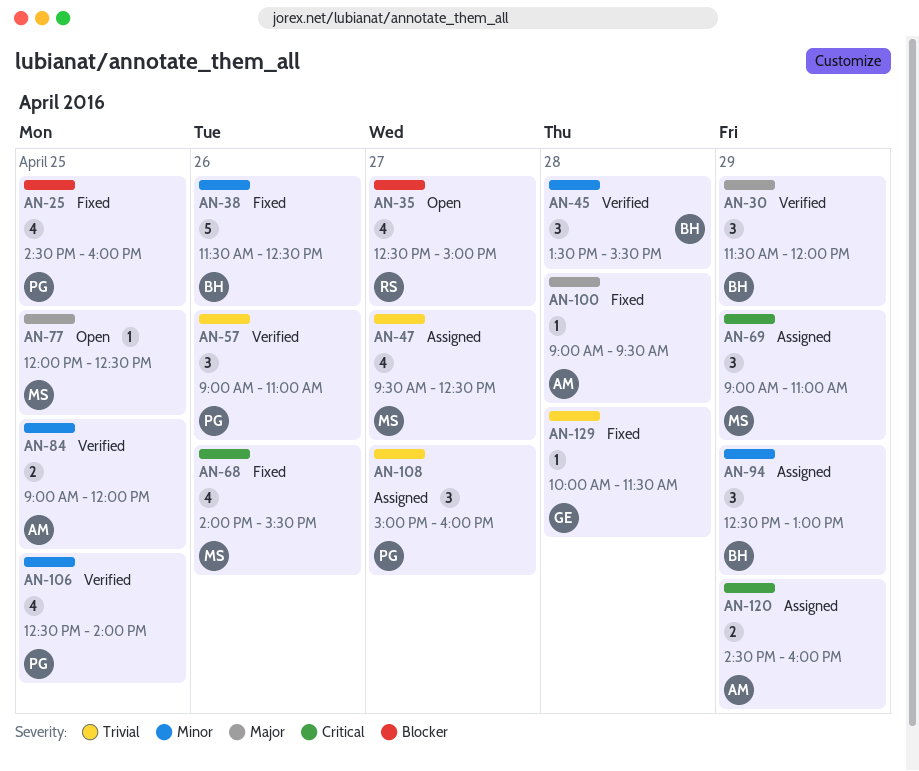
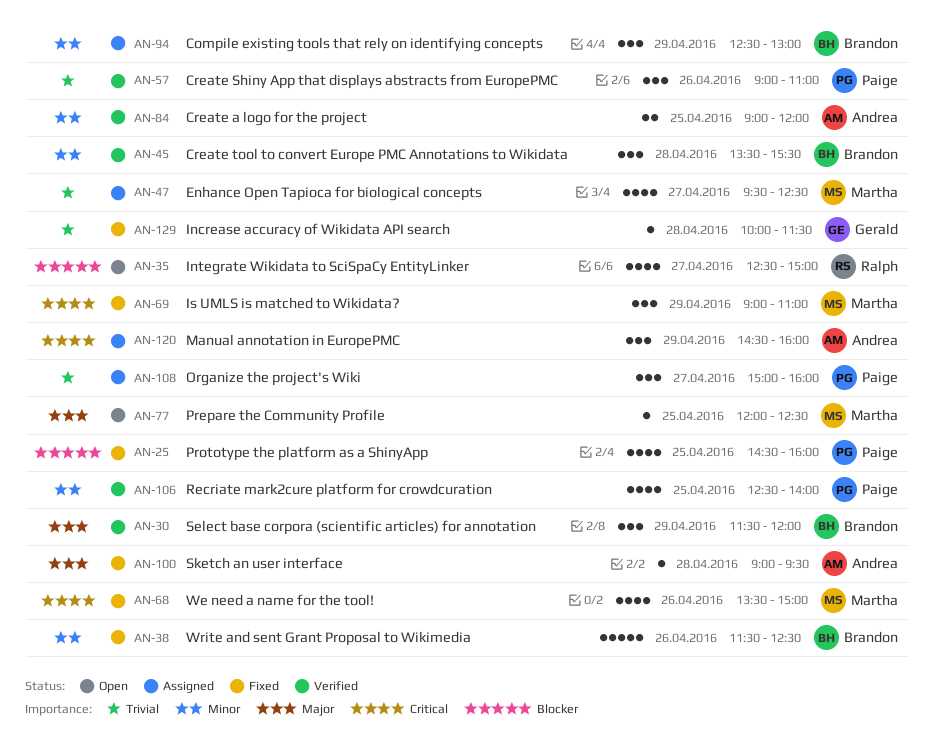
AN-68, begins: 14:00 -> 13:30
AN-68, ends: 15:30 -> 15:00
AN-69, status: Assigned -> Fixed
AN-120, estimate: 2 -> 3

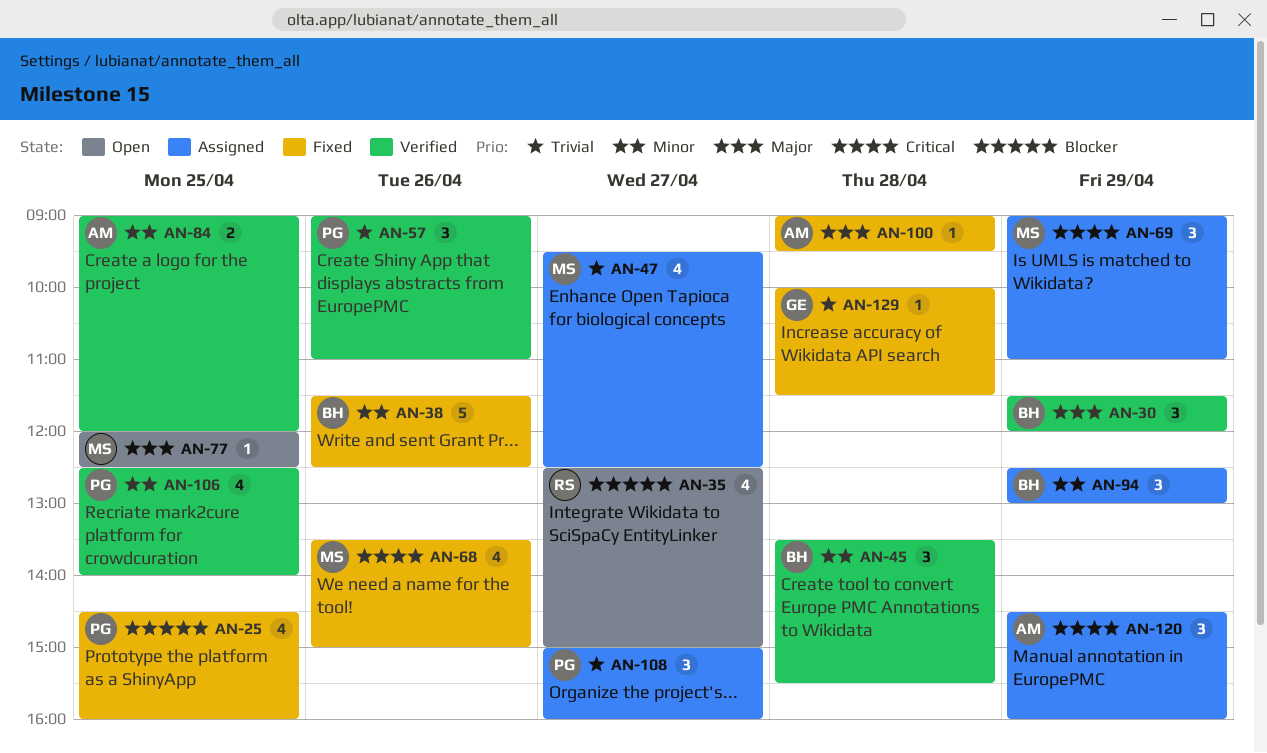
AN-69, status: Fixed -> Assigned

